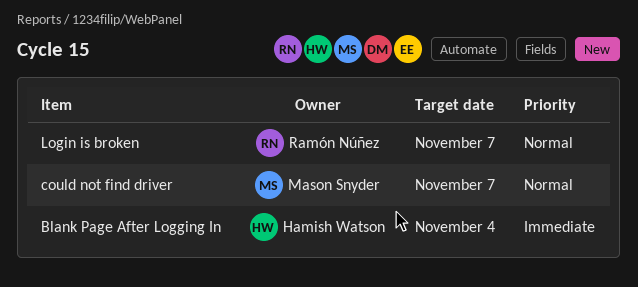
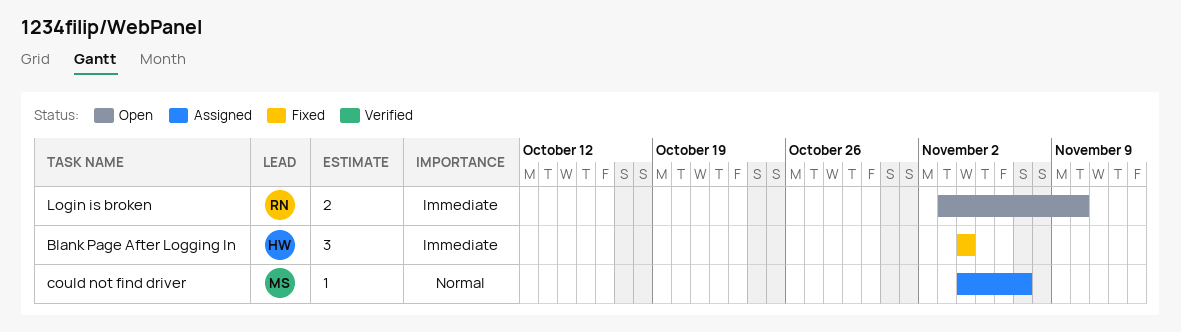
Login is broken, priority: Normal -> Immediate
Login is broken, due: Nov 7 -> Nov 10

